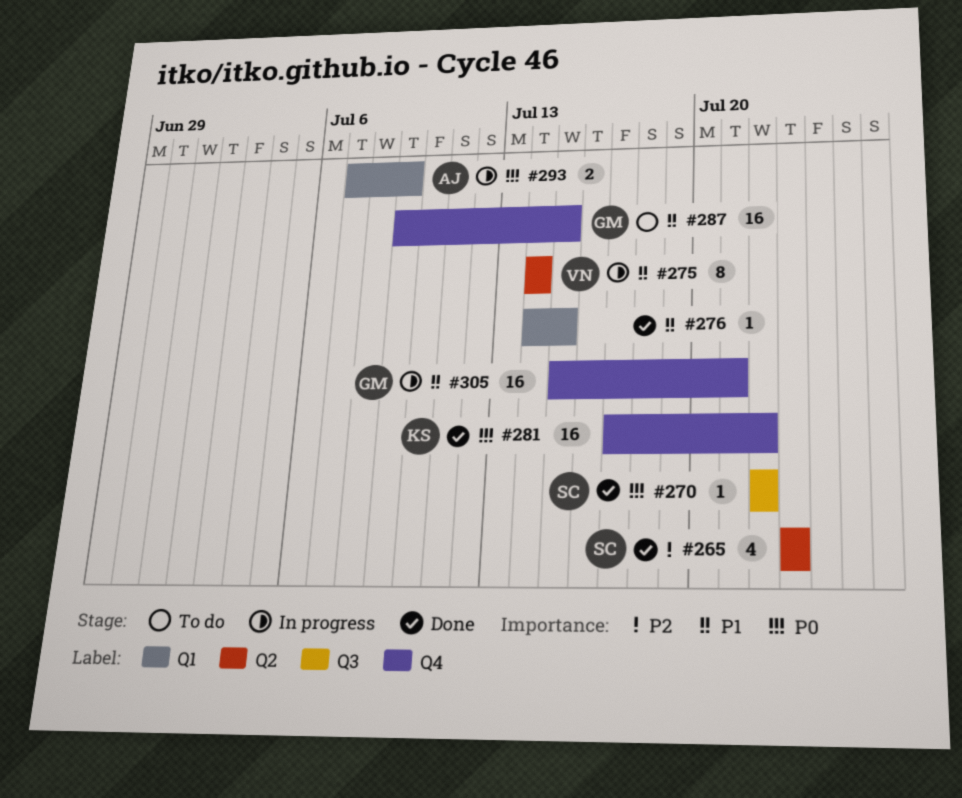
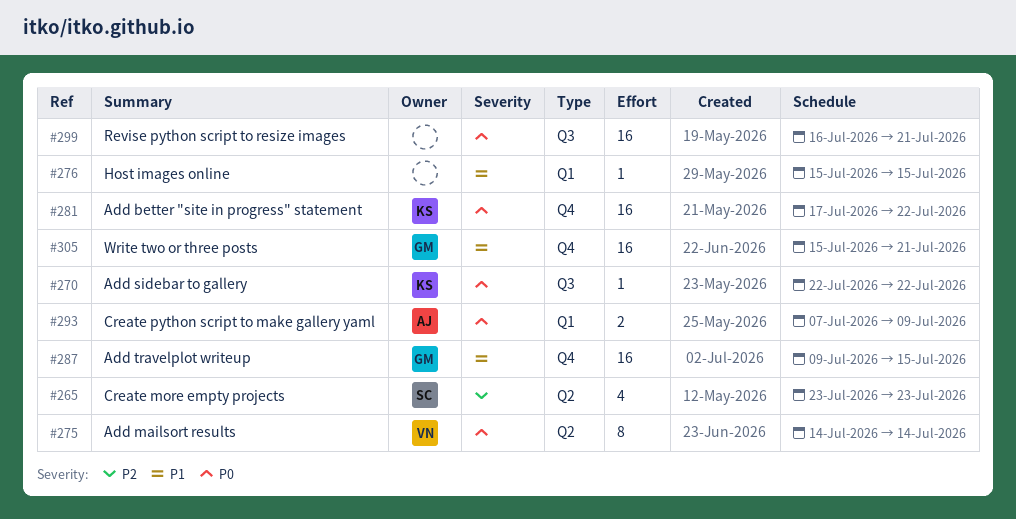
#270, owner: SC -> KS
#275, priority: P1 -> P0
#276, start: Jul 14 -> Jul 15
#299: none -> present

